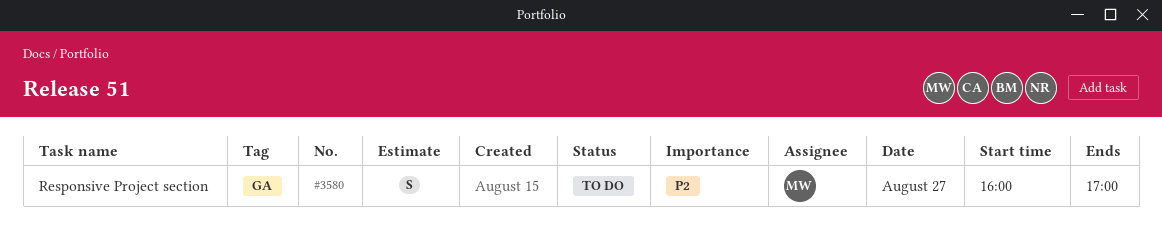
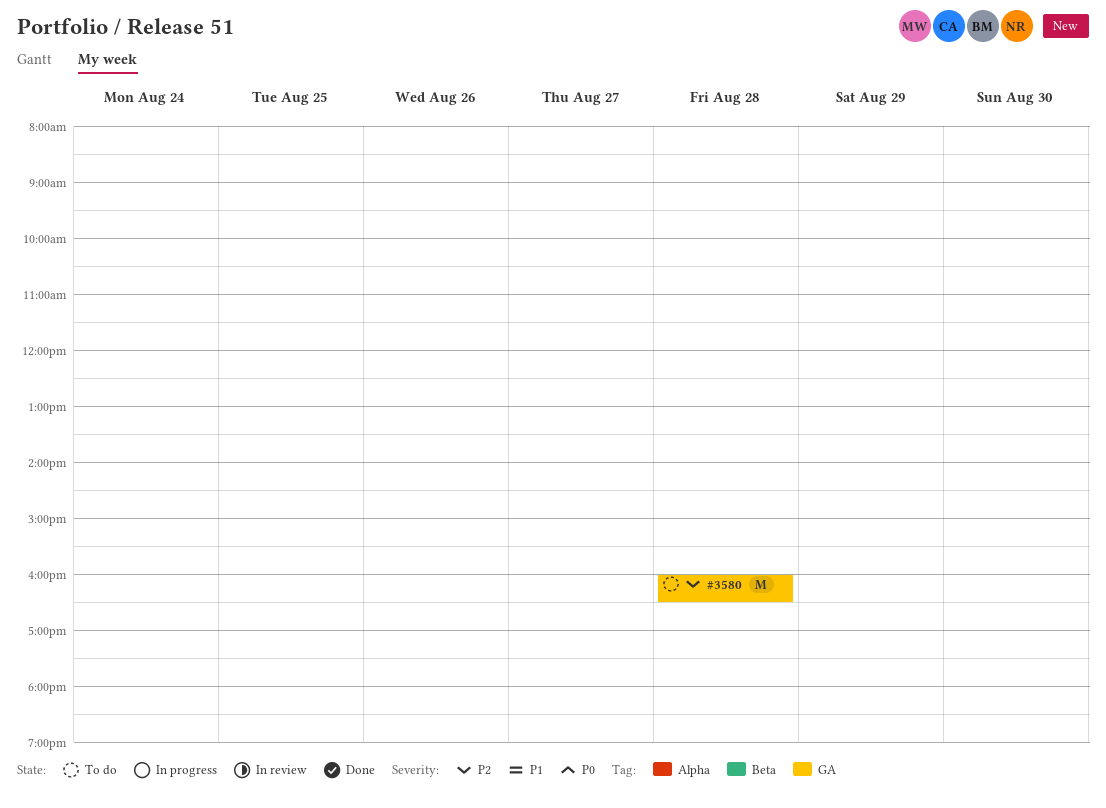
#3580, estimate: S -> M
#3580, day: Aug 27 -> Aug 28
#3580, ends: 17:00 -> 16:30

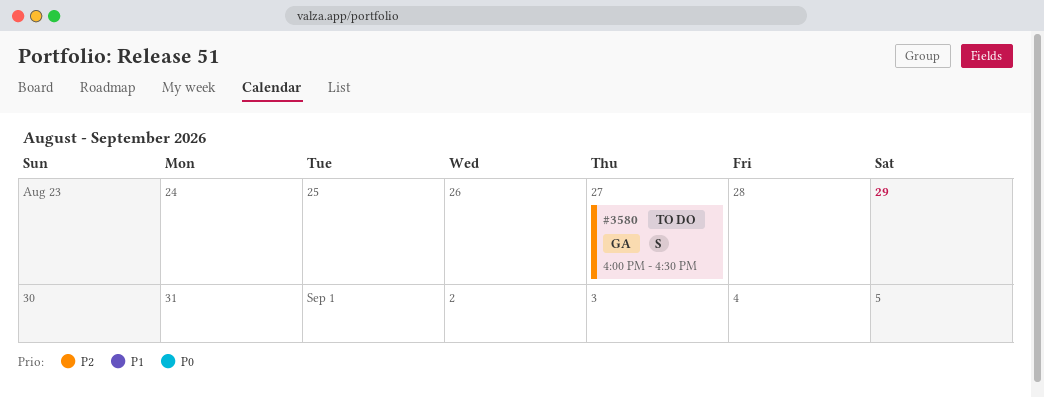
#3580, estimate: M -> S
#3580, day: Aug 28 -> Aug 27

